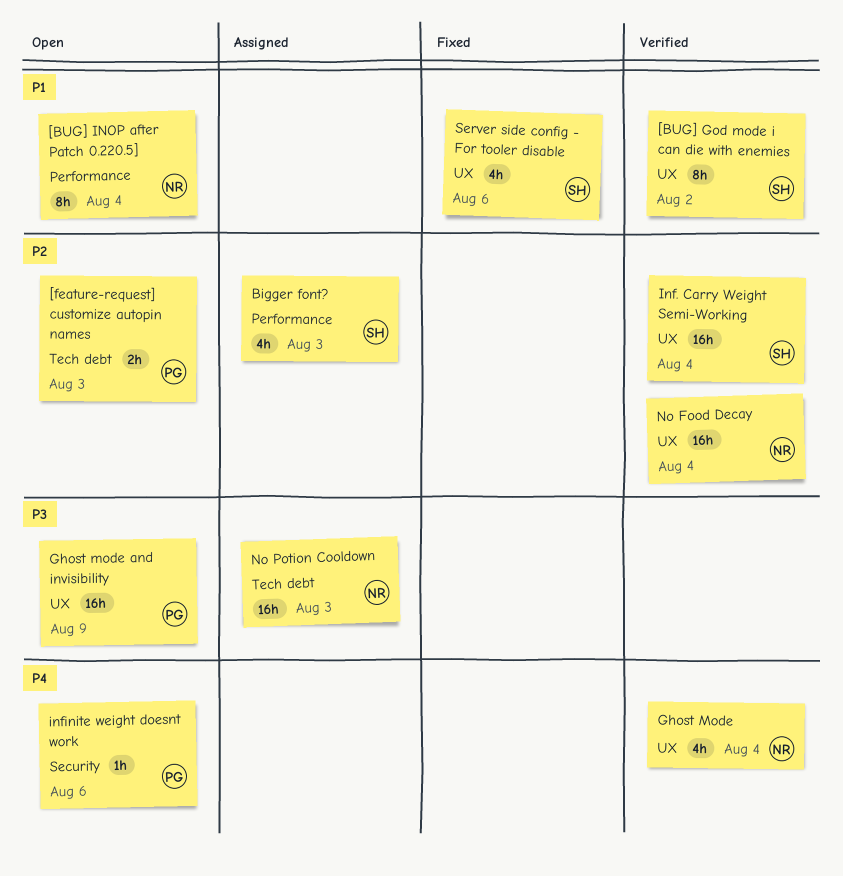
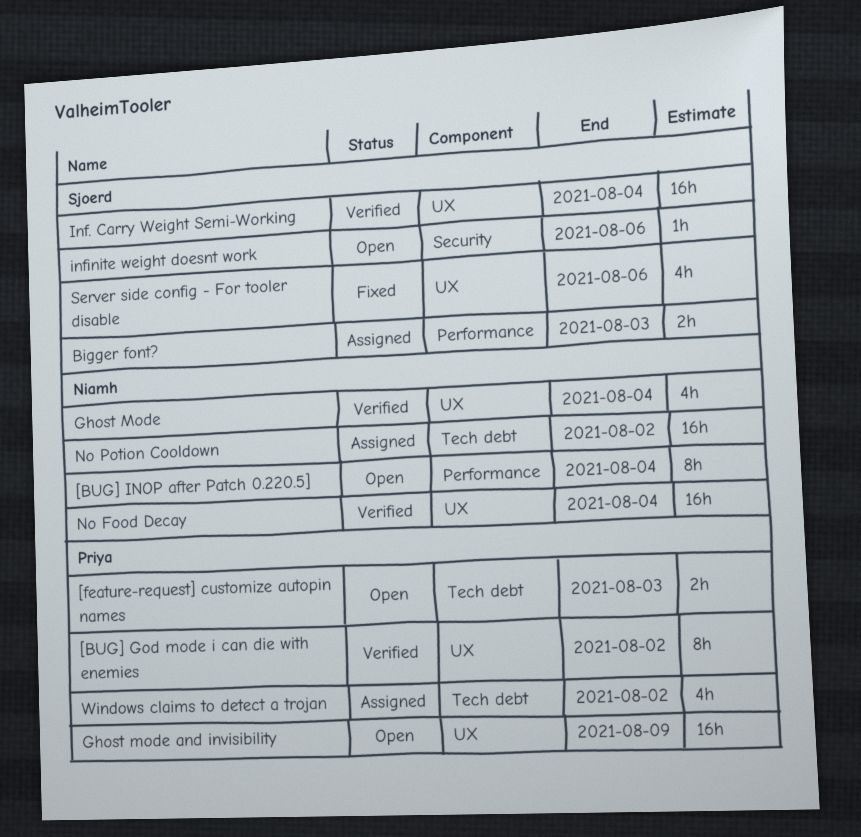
[BUG] God mode i can die with enemies, owner: Sjoerd -> Priya
Bigger font?, estimate: 4h -> 2h
infinite weight doesnt work, owner: Priya -> Sjoerd
No Potion Cooldown, due: Aug 3 -> Aug 2
Windows claims to detect a trojan: none -> present

